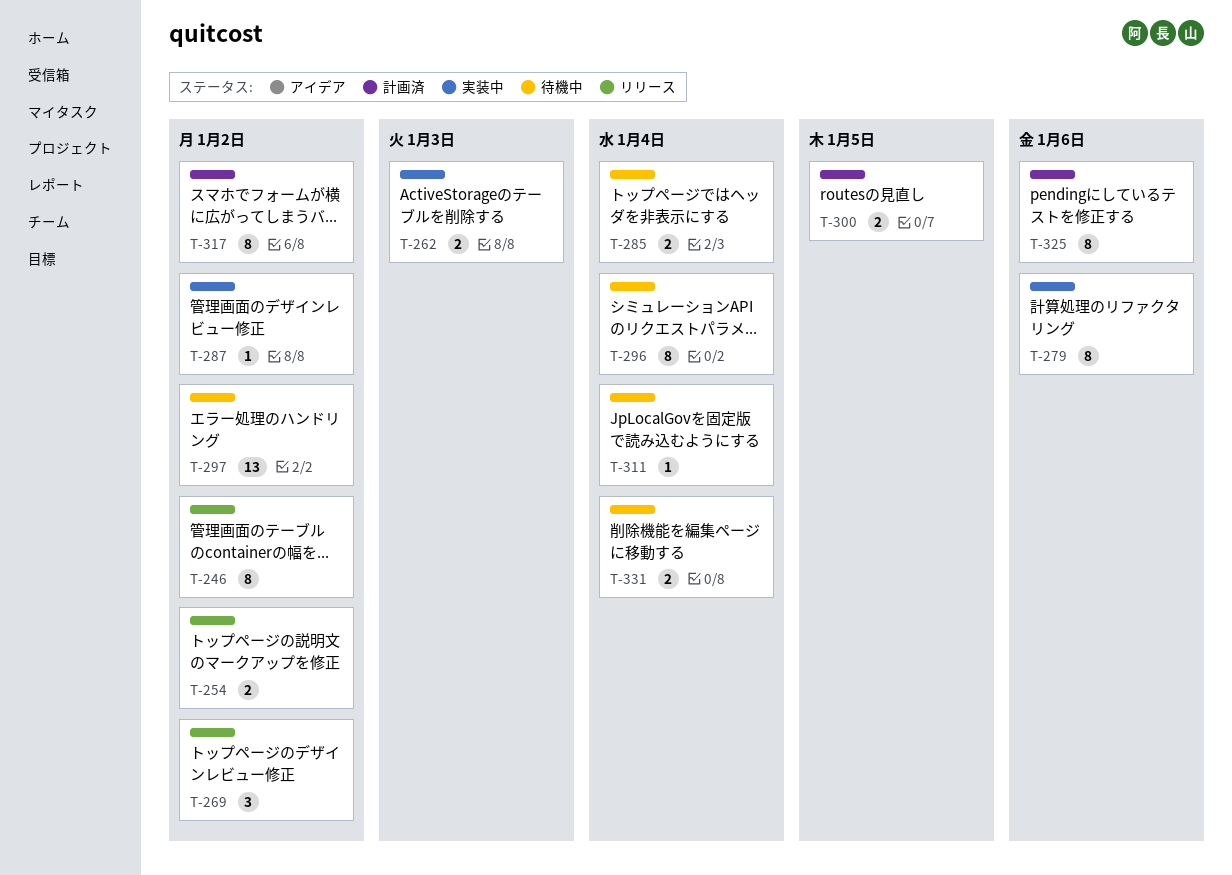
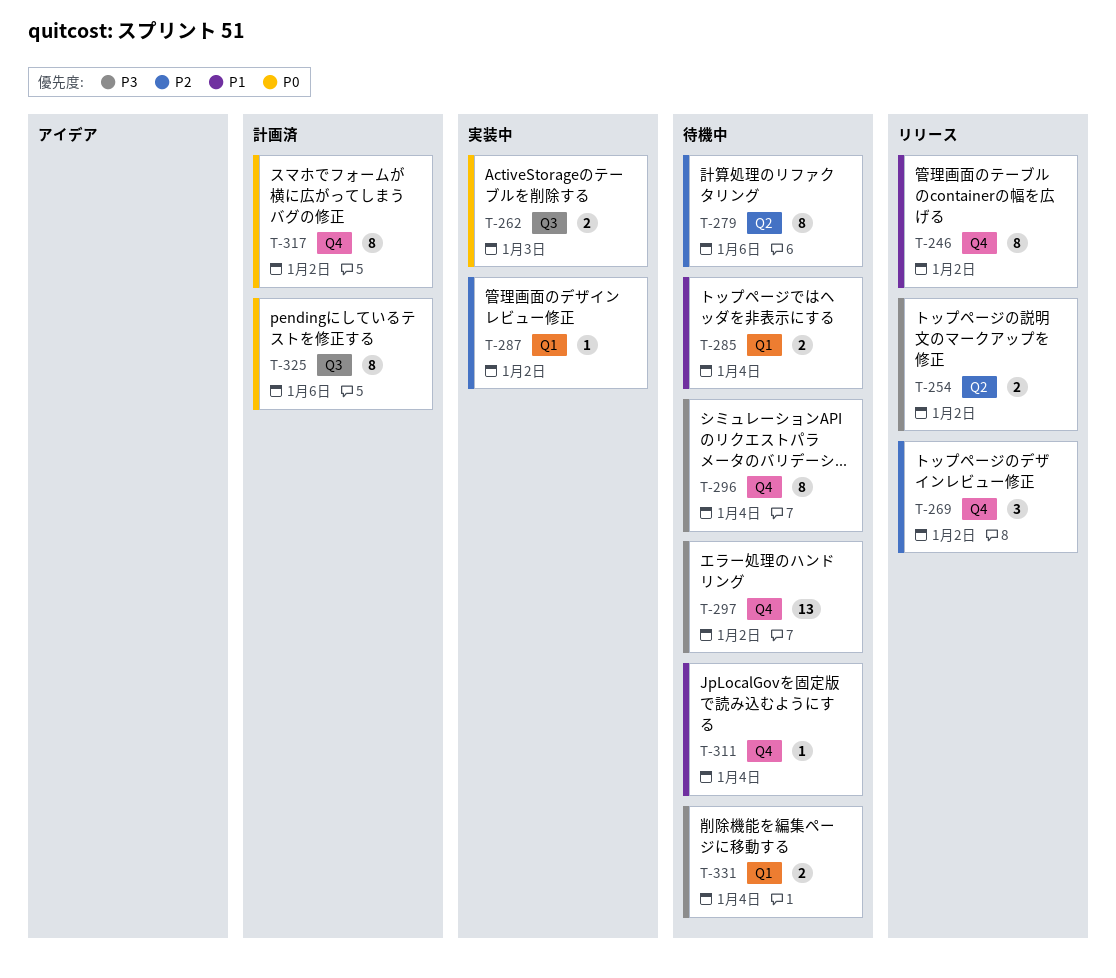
T-279, status: 実装中 -> 待機中
T-300: present -> none

